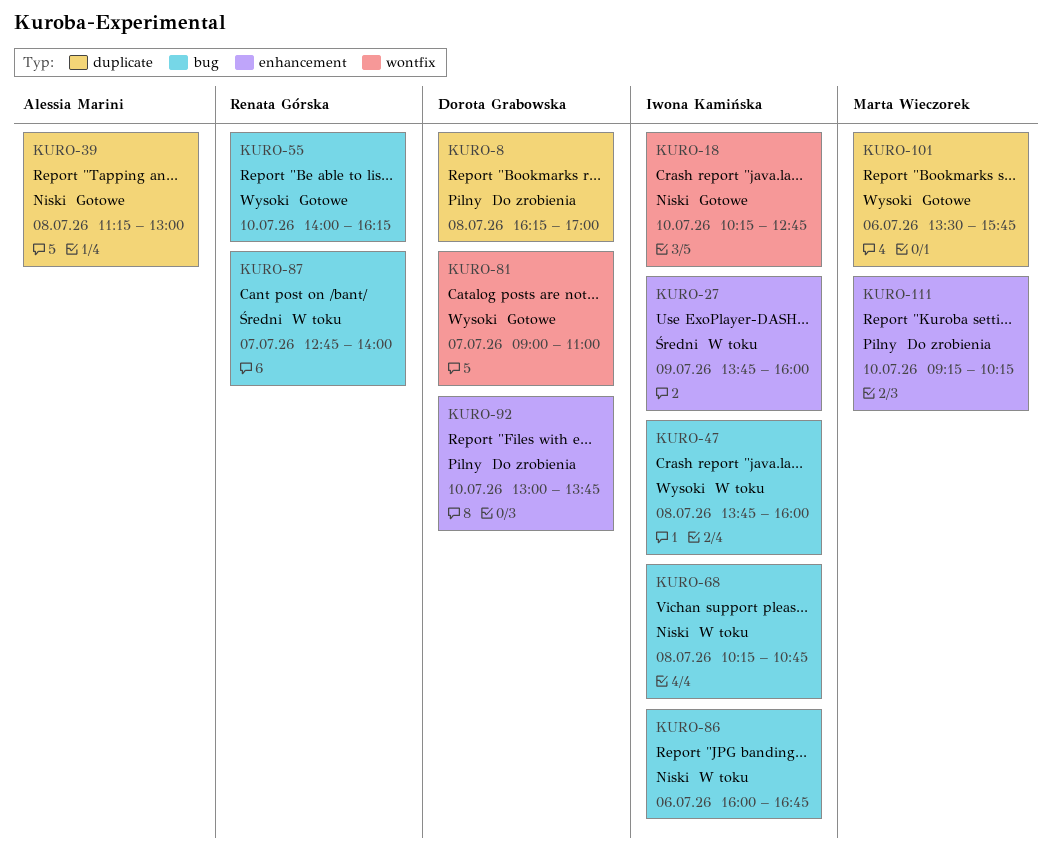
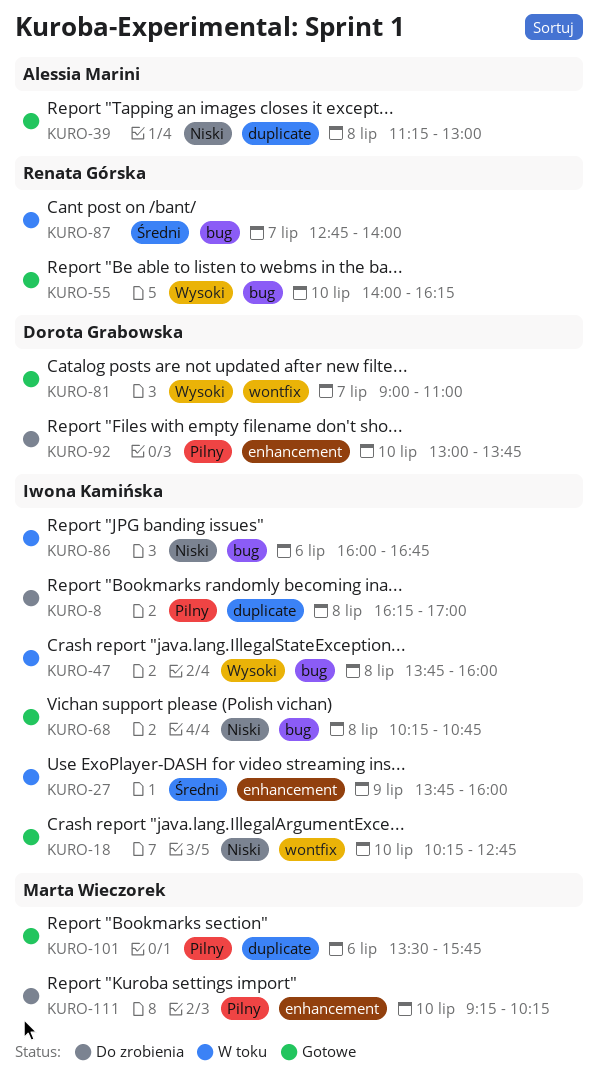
KURO-8, owner: Dorota Grabowska -> Iwona Kamińska
KURO-68, status: W toku -> Gotowe
KURO-101, priority: Wysoki -> Pilny

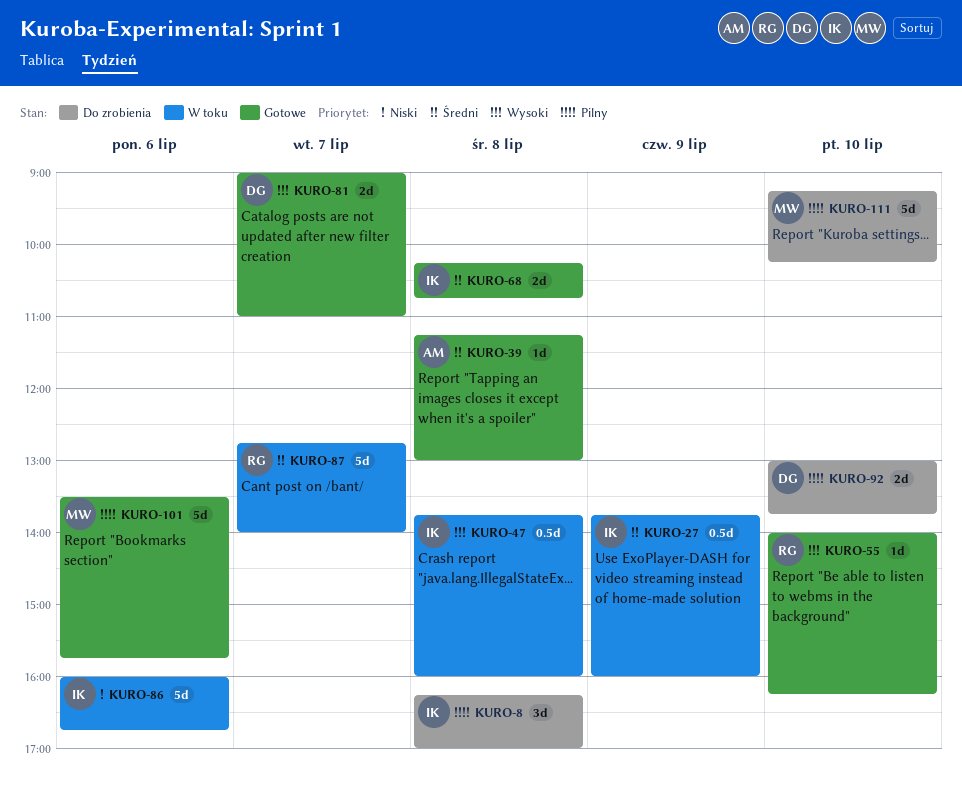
KURO-18: present -> none
KURO-39, priority: Niski -> Średni
KURO-68, priority: Niski -> Średni

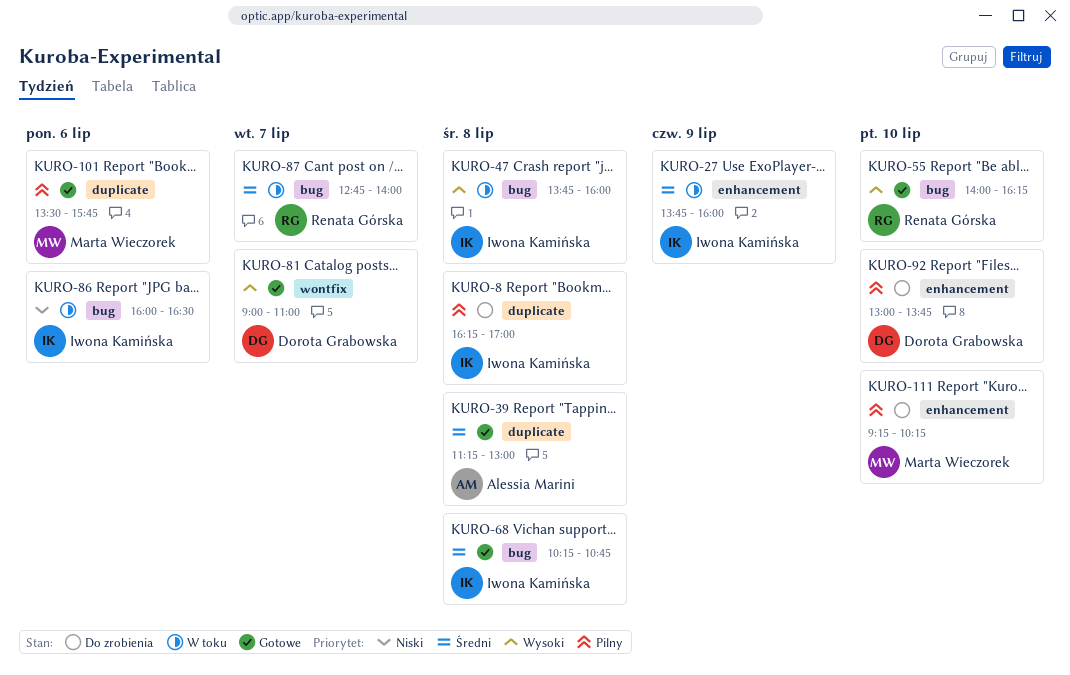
KURO-86, ends: 16:45 -> 16:30

